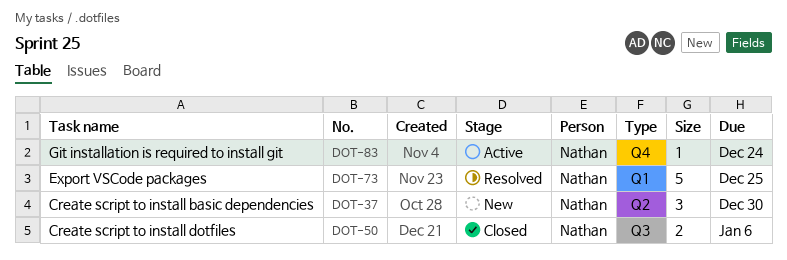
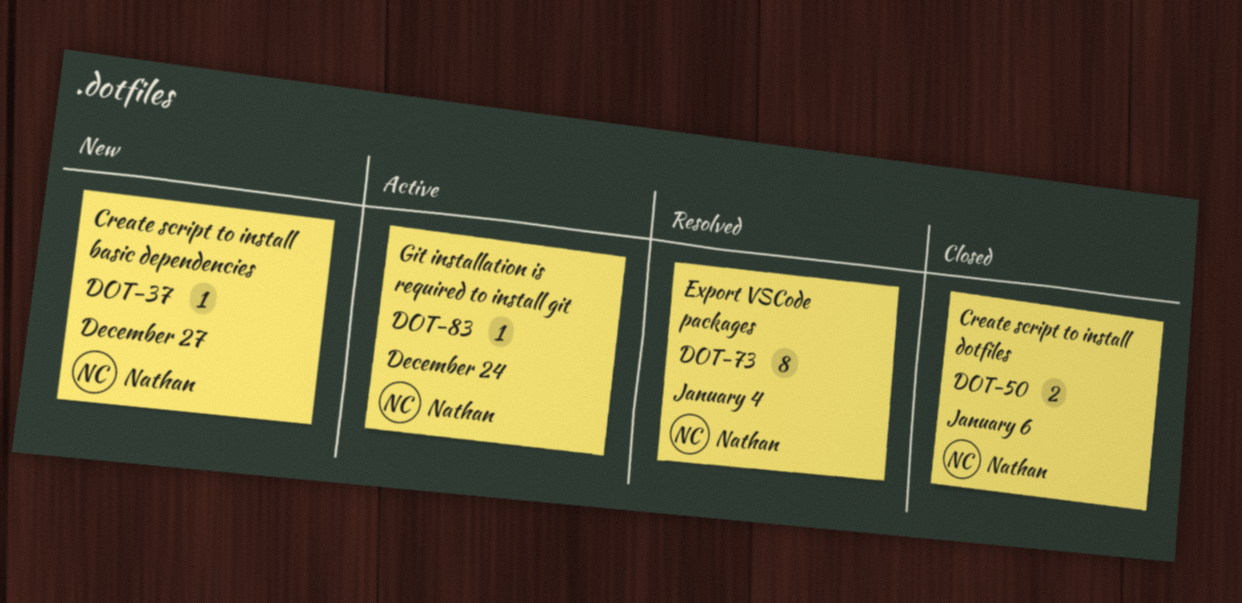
DOT-37, estimate: 3 -> 1
DOT-37, due: Dec 30 -> Dec 27
DOT-73, estimate: 5 -> 8
DOT-73, due: Dec 25 -> Jan 4

